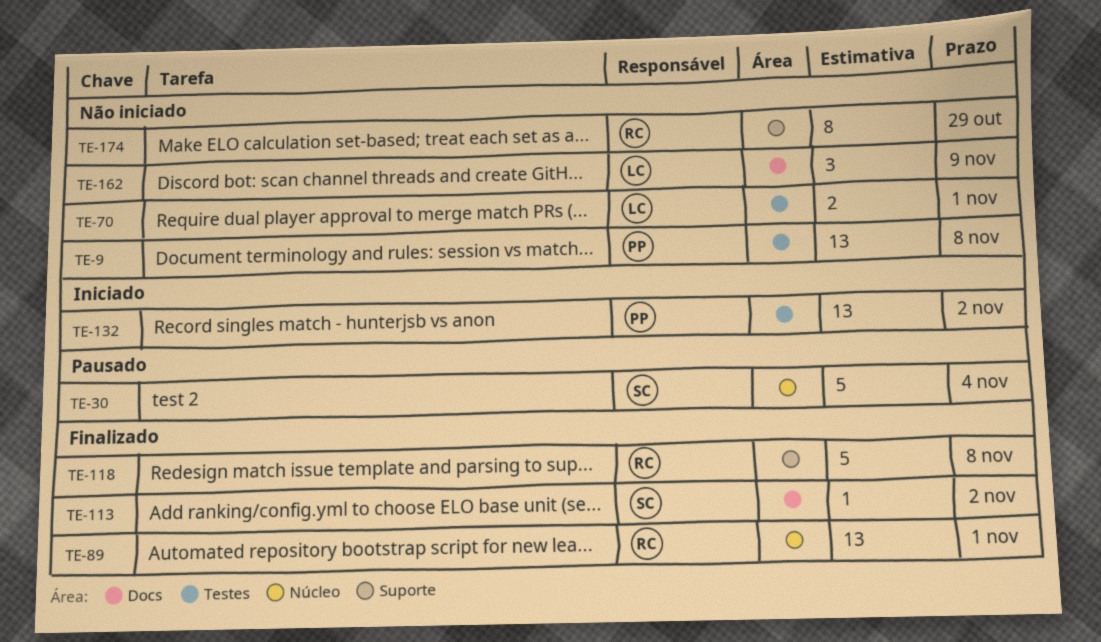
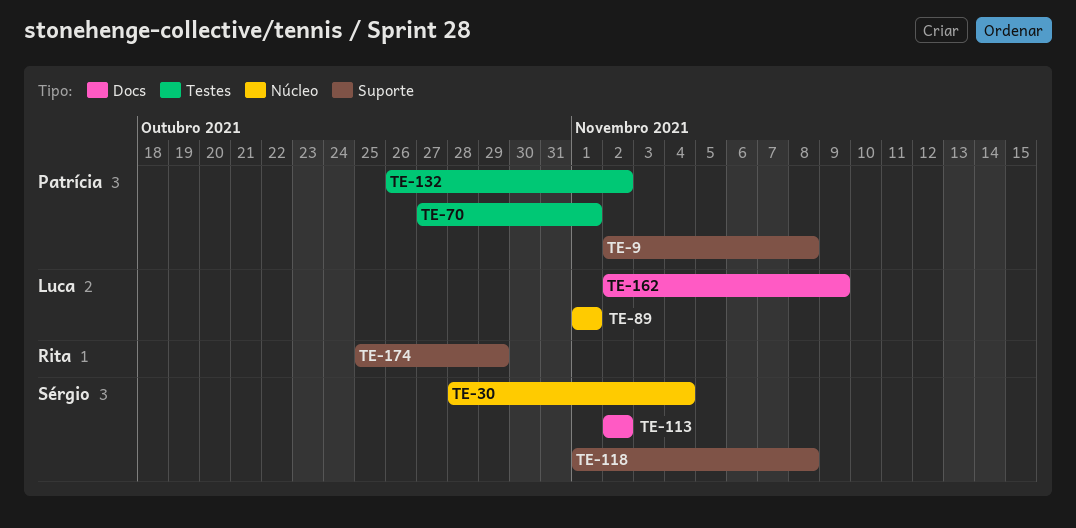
TE-9, label: Testes -> Suporte
TE-70, owner: Luca -> Patrícia
TE-89, owner: Rita -> Luca
TE-118, owner: Rita -> Sérgio

